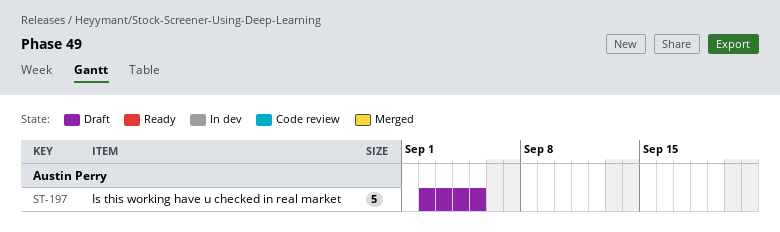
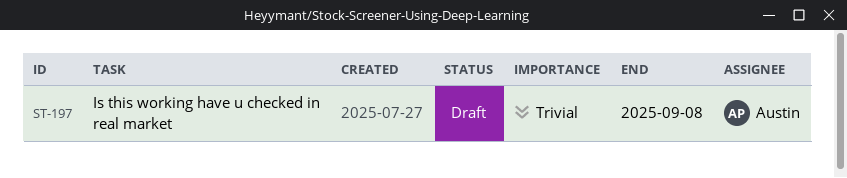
ST-197, due: Sep 5 -> Sep 8

